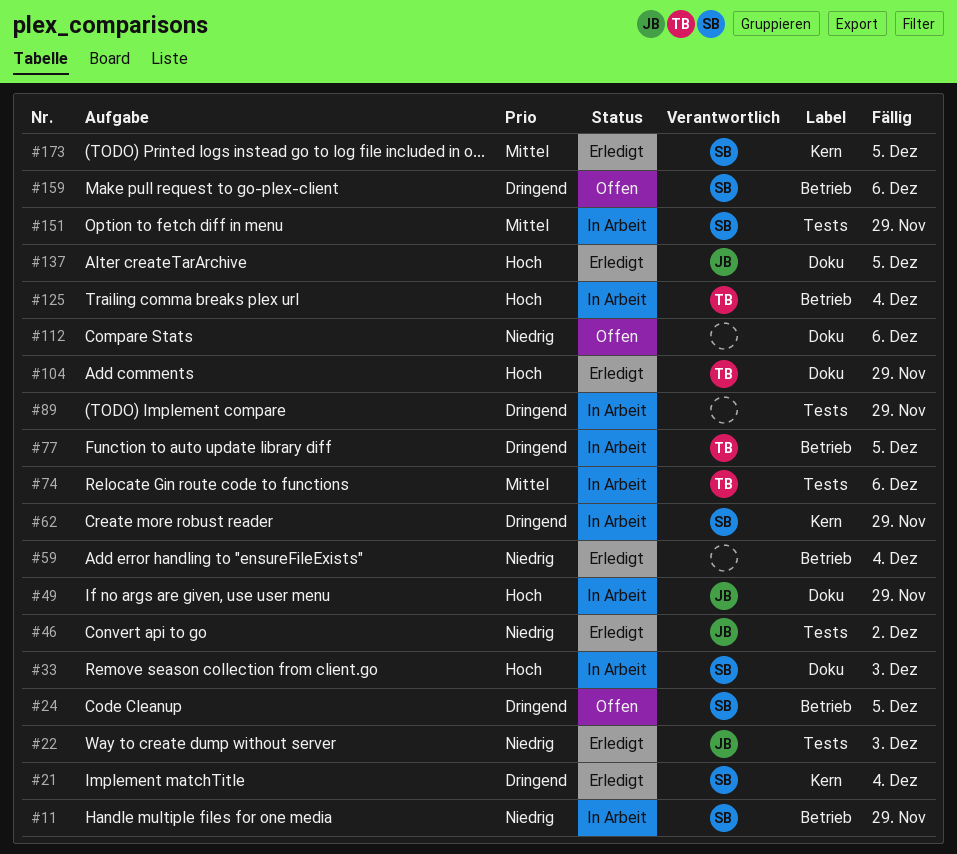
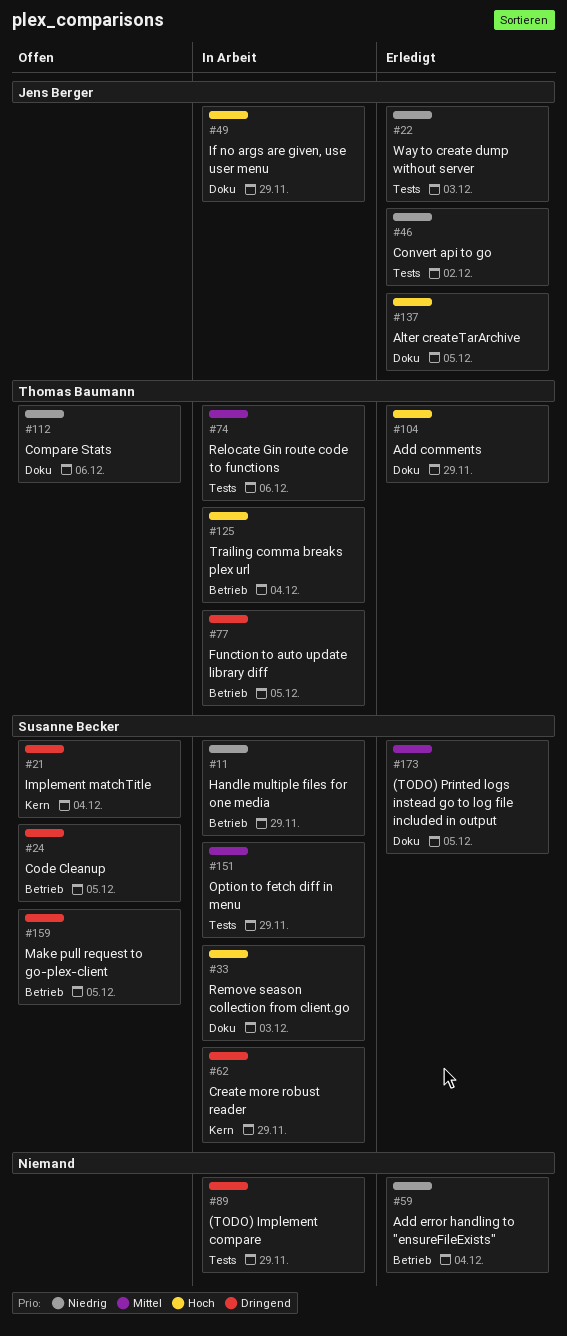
#21, status: Erledigt -> Offen
#112, owner: none -> Thomas Baumann
#159, due: Dec 6 -> Dec 5
#173, label: Kern -> Doku

